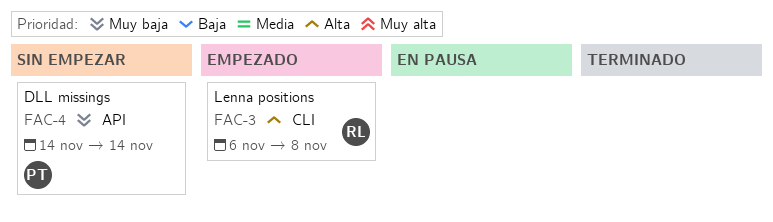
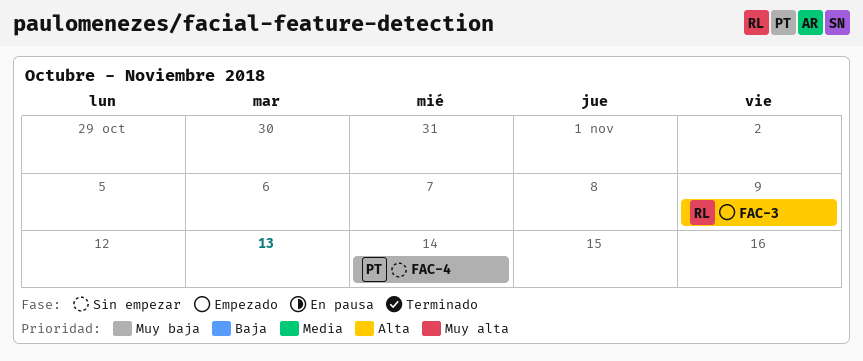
FAC-3, start: Nov 6 -> Nov 9
FAC-3, due: Nov 8 -> Nov 9

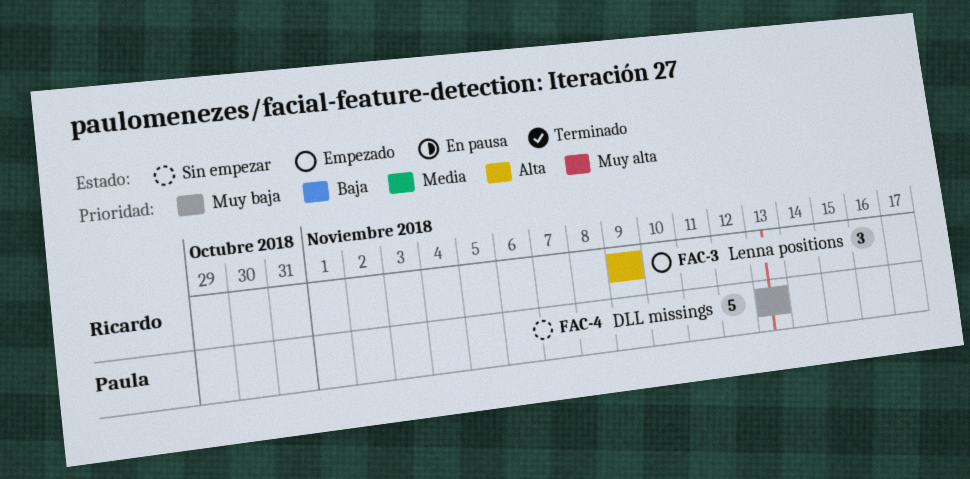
FAC-4, start: Nov 14 -> Nov 13
FAC-4, due: Nov 14 -> Nov 13

